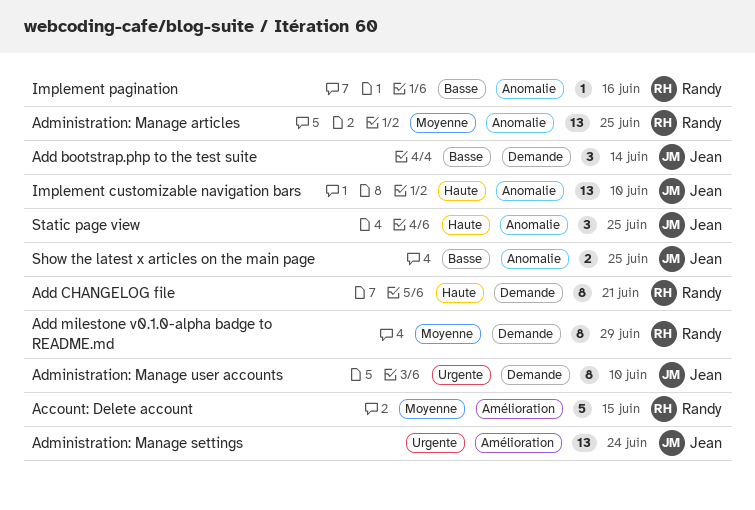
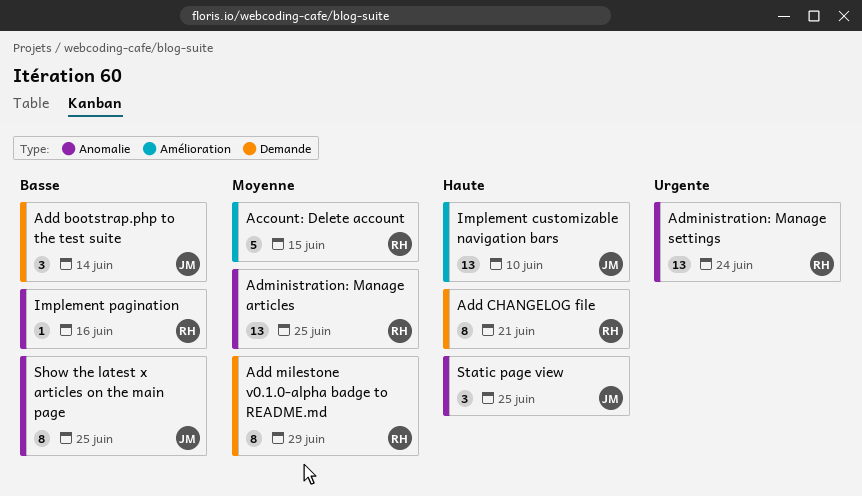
Administration: Manage settings, owner: Jean -> Randy
Administration: Manage settings, label: Amélioration -> Anomalie
Administration: Manage user accounts: present -> none
Implement customizable navigation bars, label: Anomalie -> Amélioration
Show the latest x articles on the main page, estimate: 2 -> 8

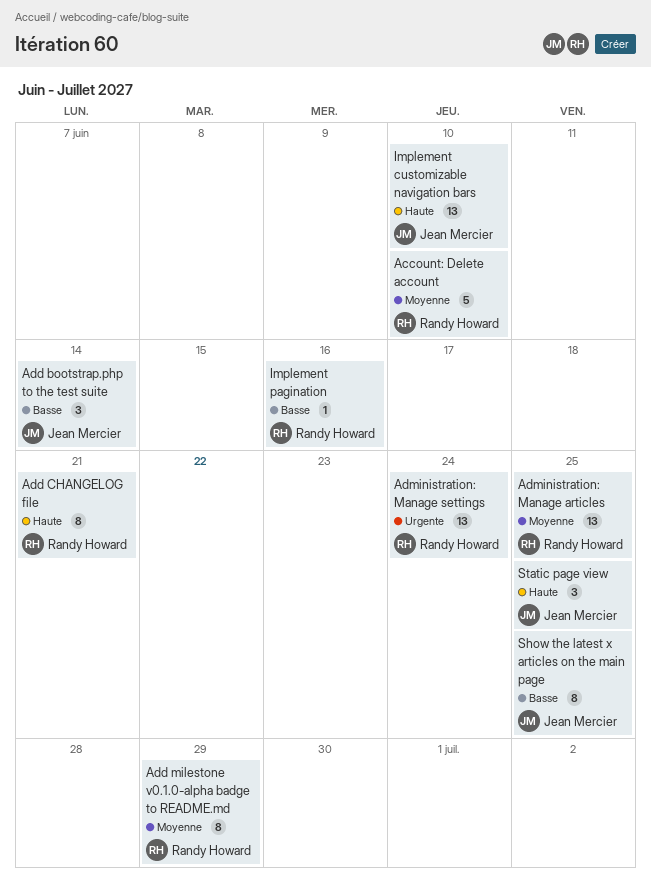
Account: Delete account, due: Jun 15 -> Jun 10

